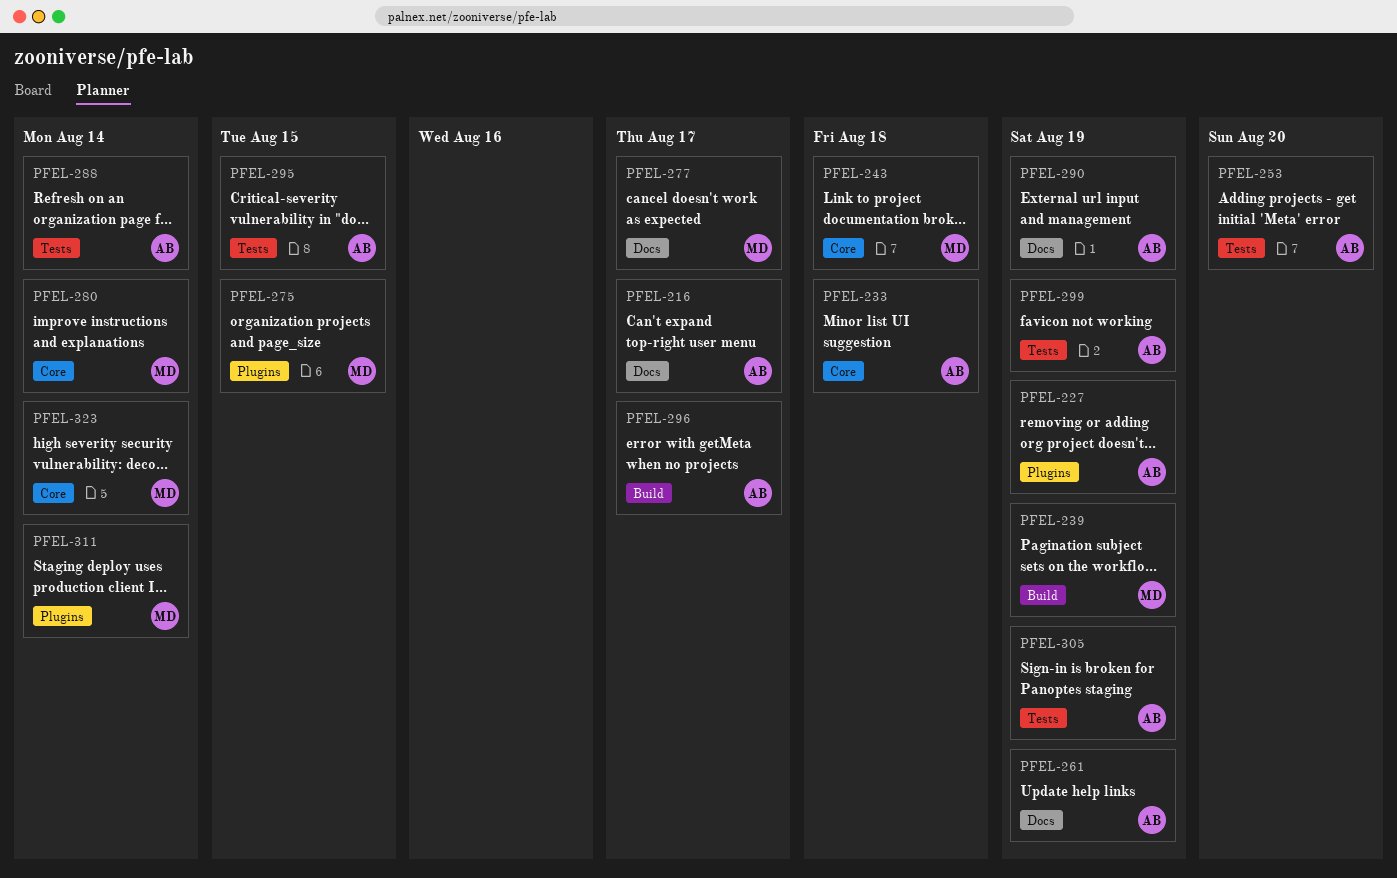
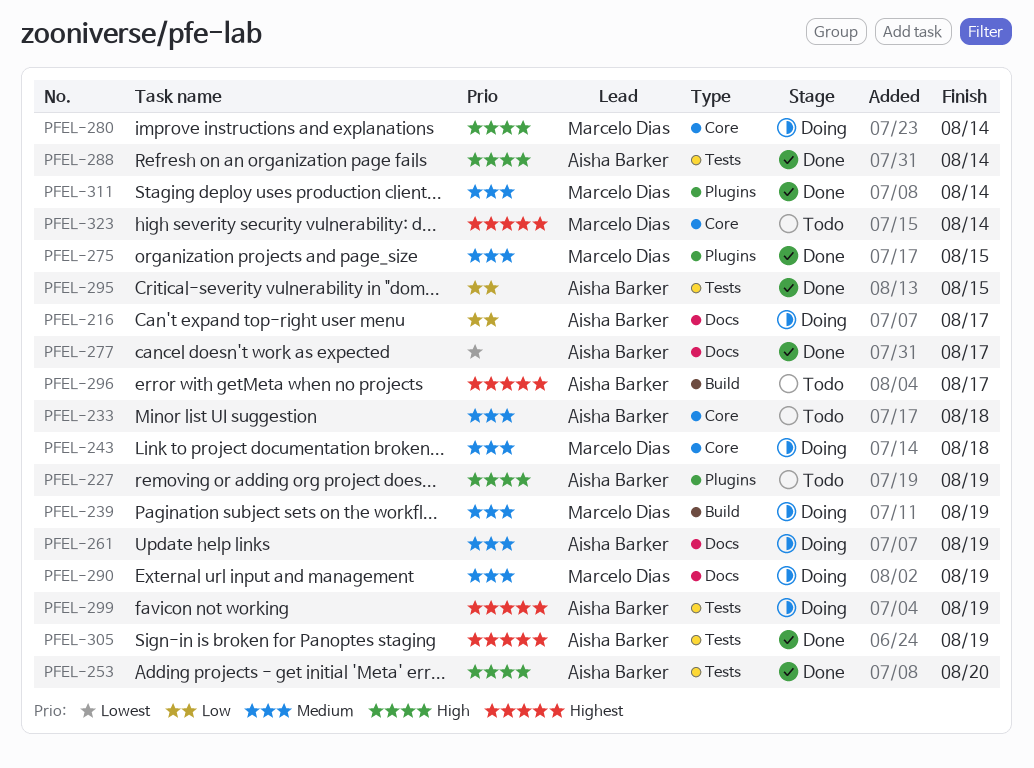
PFEL-277, owner: Marcelo Dias -> Aisha Barker
PFEL-290, owner: Aisha Barker -> Marcelo Dias

